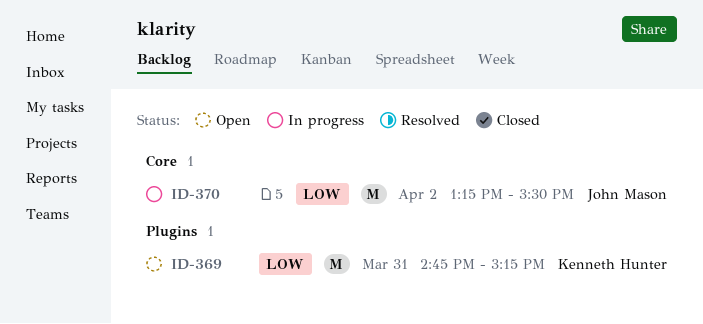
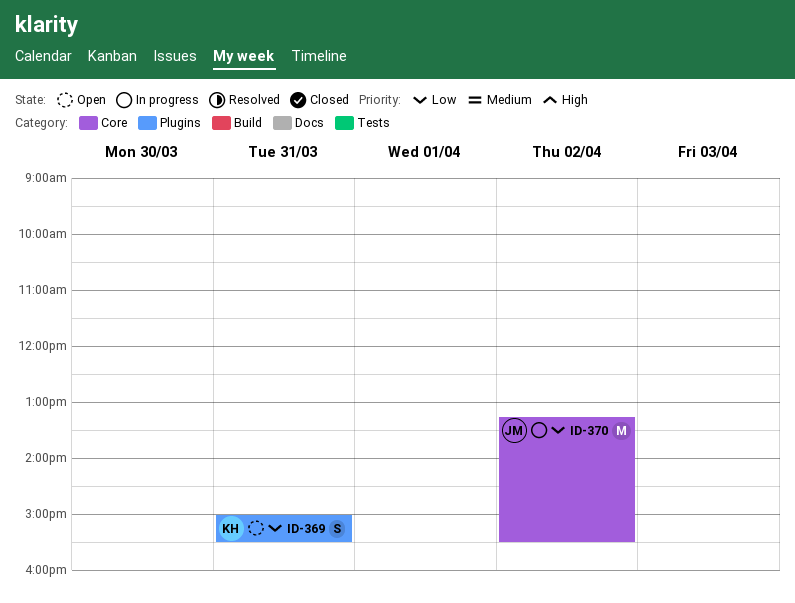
ID-369, estimate: M -> S
ID-369, begins: 14:45 -> 15:00
ID-369, ends: 15:15 -> 15:30

